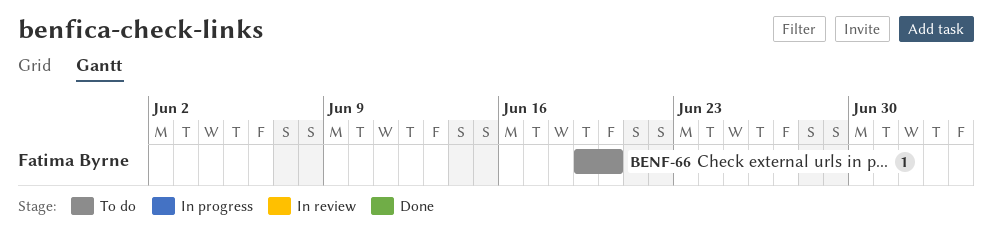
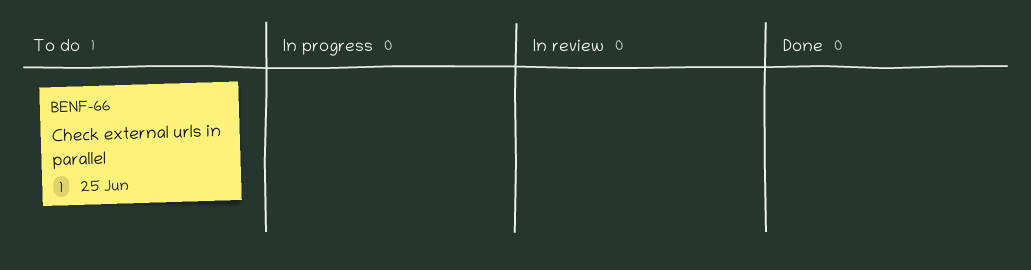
BENF-66, due: Jun 20 -> Jun 25

